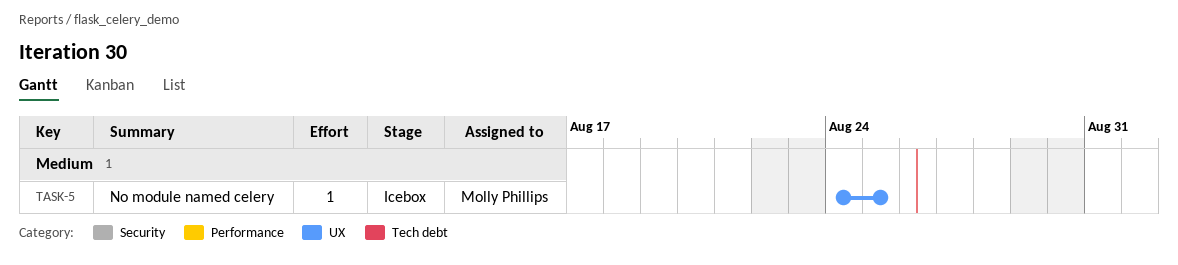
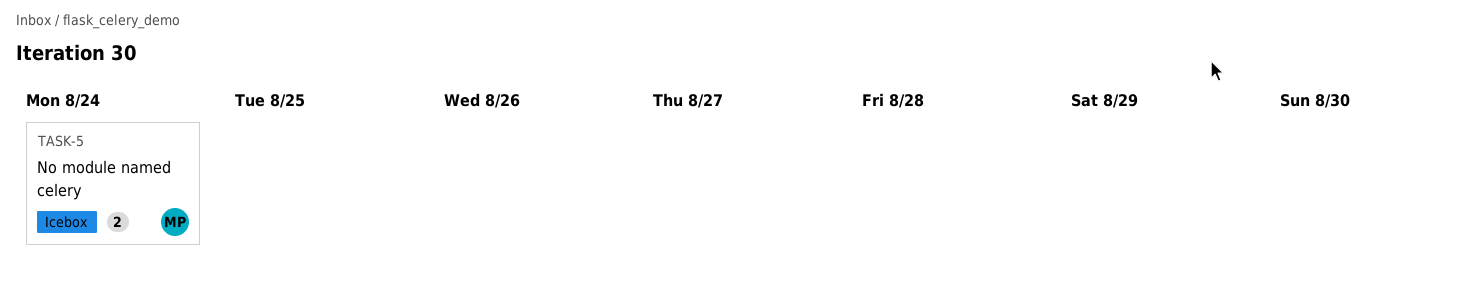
TASK-5, estimate: 1 -> 2
TASK-5, due: Aug 25 -> Aug 24

